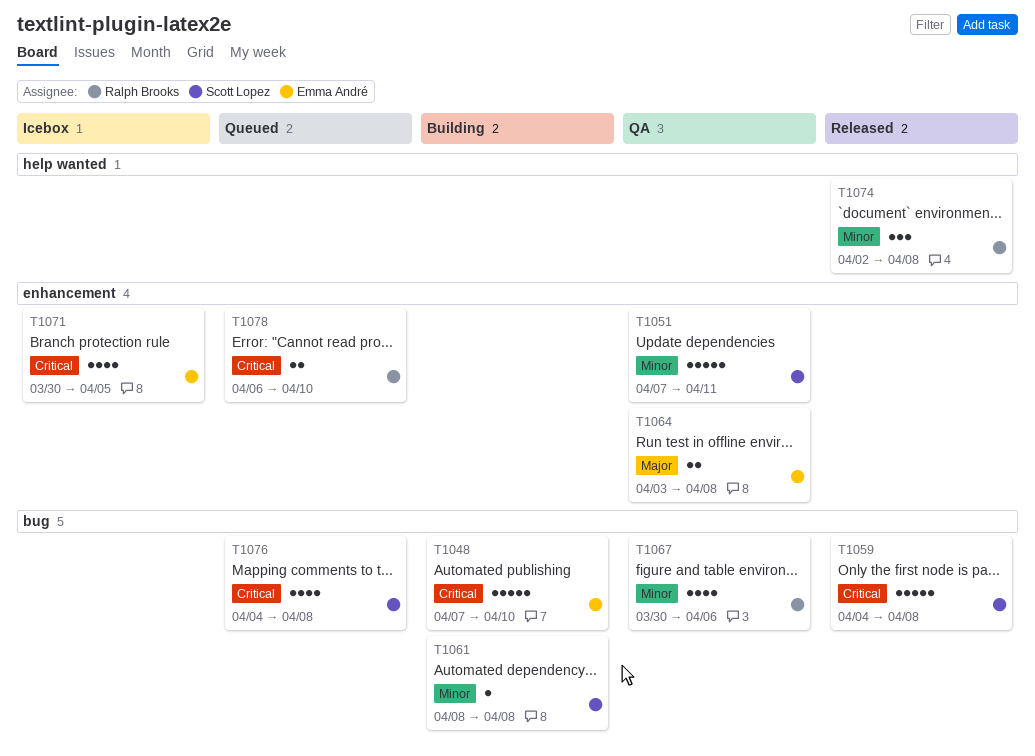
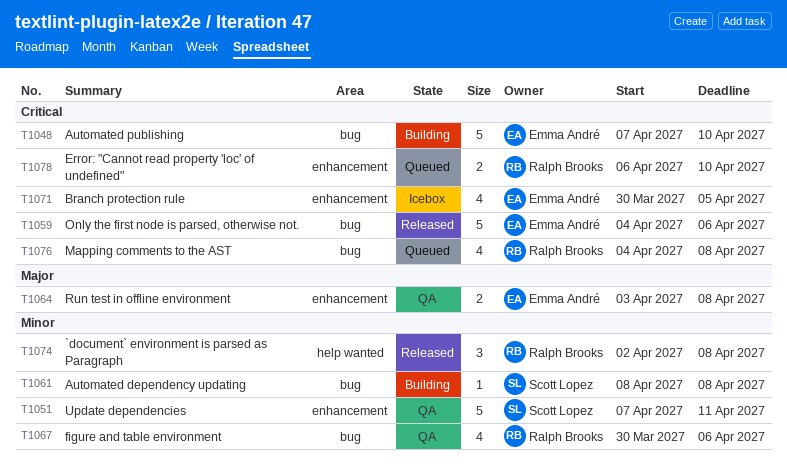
T1059, owner: Scott Lopez -> Emma André
T1059, due: Apr 8 -> Apr 6
T1076, owner: Scott Lopez -> Ralph Brooks

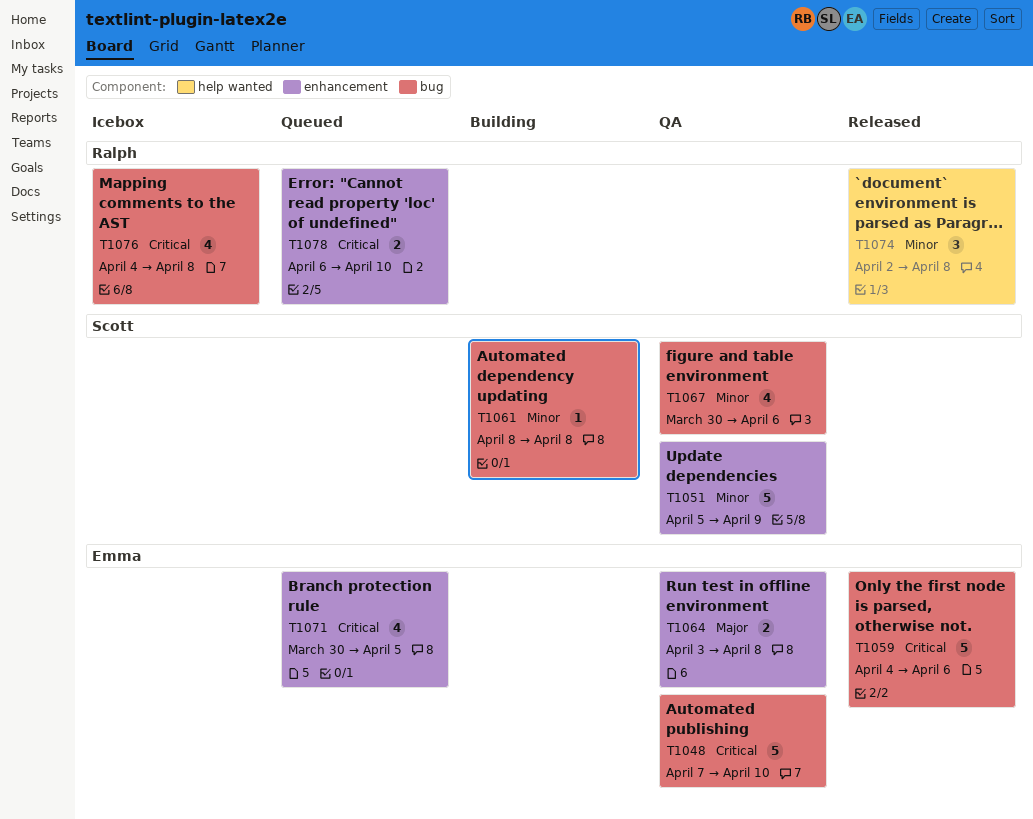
T1048, status: Building -> QA
T1051, start: Apr 7 -> Apr 5
T1051, due: Apr 11 -> Apr 9
T1067, owner: Ralph Brooks -> Scott Lopez
T1071, status: Icebox -> Queued
T1076, status: Queued -> Icebox

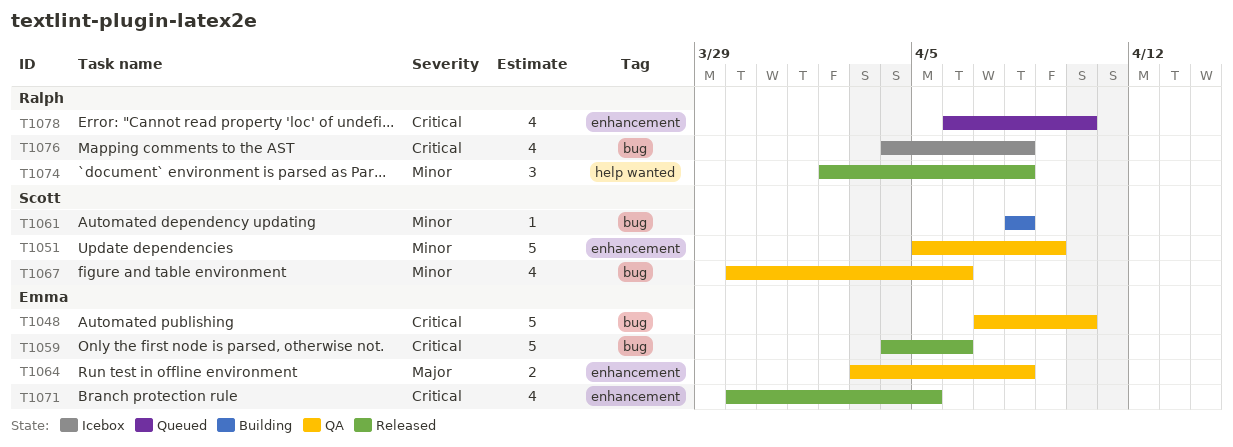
T1071, status: Queued -> Released
T1078, estimate: 2 -> 4

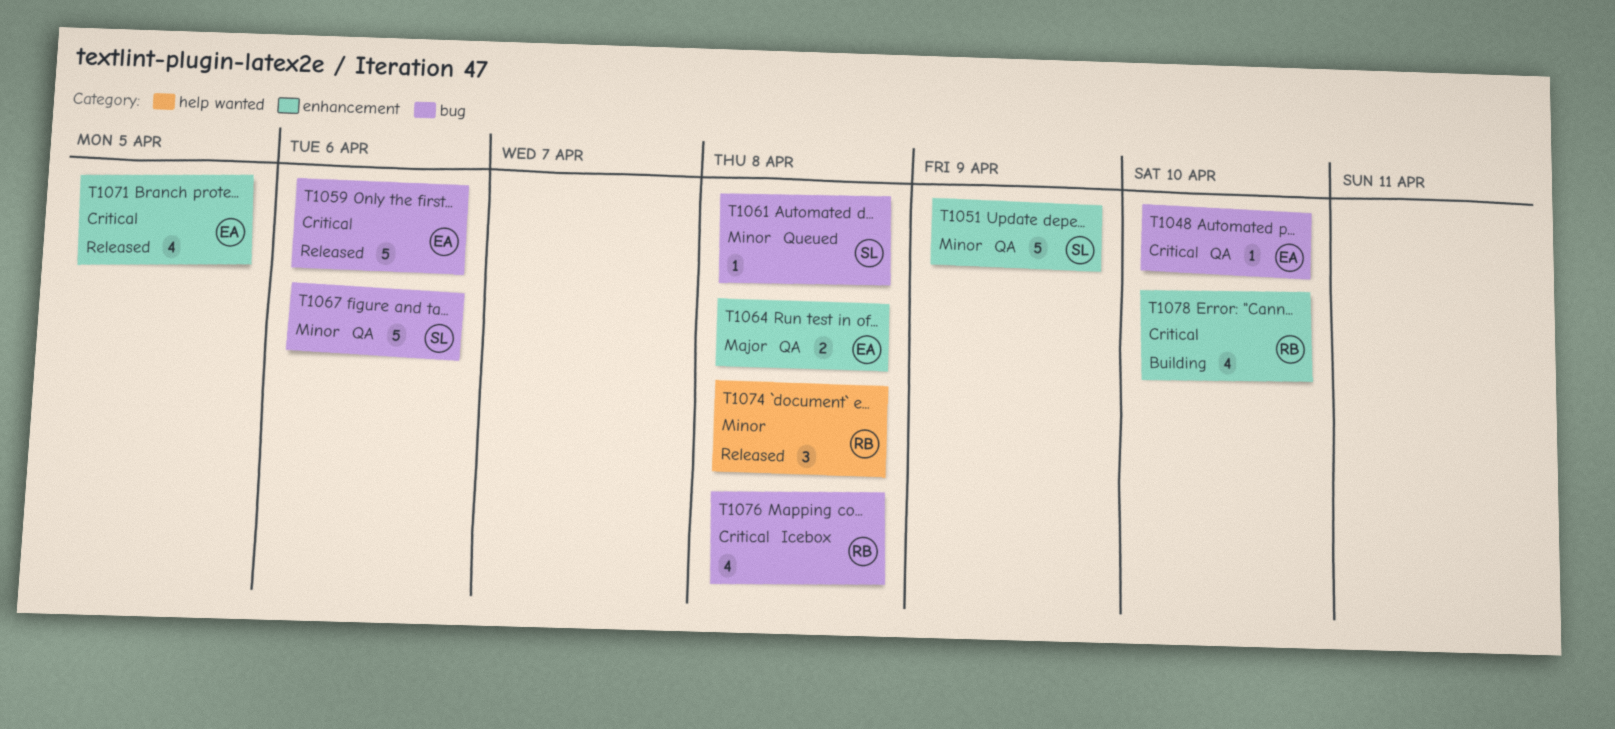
T1048, estimate: 5 -> 1
T1061, status: Building -> Queued
T1067, estimate: 4 -> 5
T1078, status: Queued -> Building

